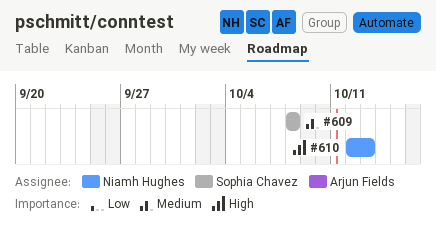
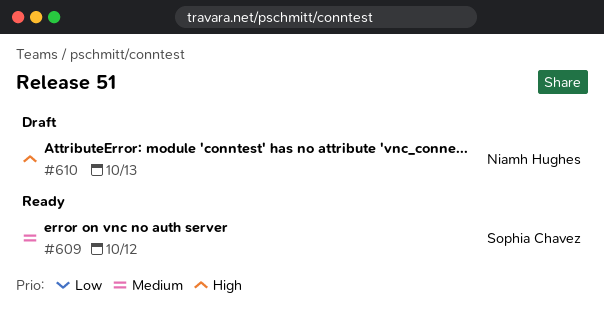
#609, due: Oct 8 -> Oct 12

